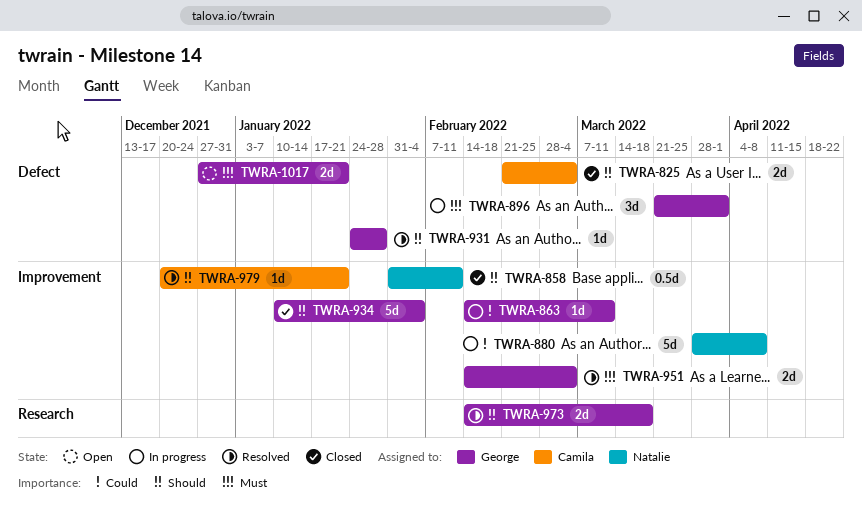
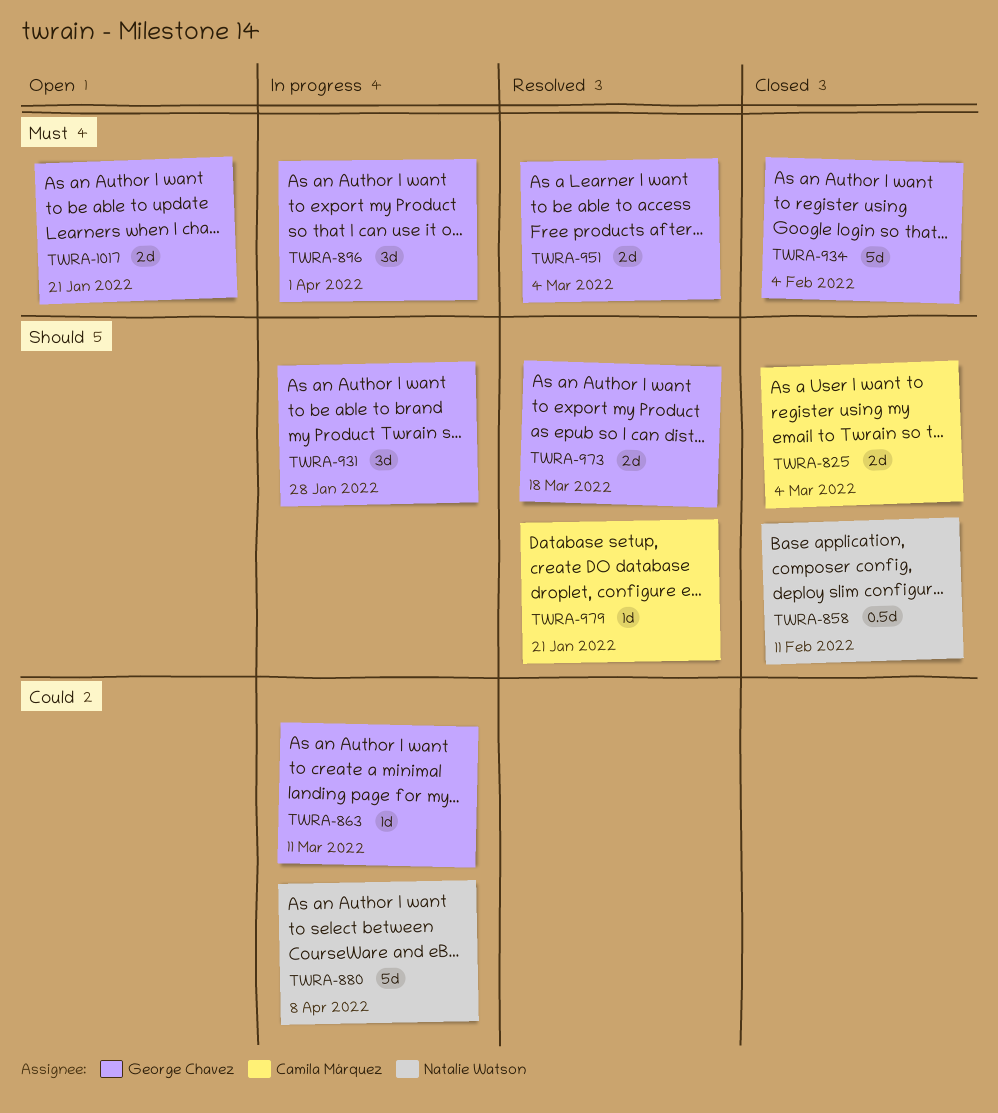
TWRA-931, status: Resolved -> In progress
TWRA-931, estimate: 1d -> 3d
TWRA-934, priority: Should -> Must

